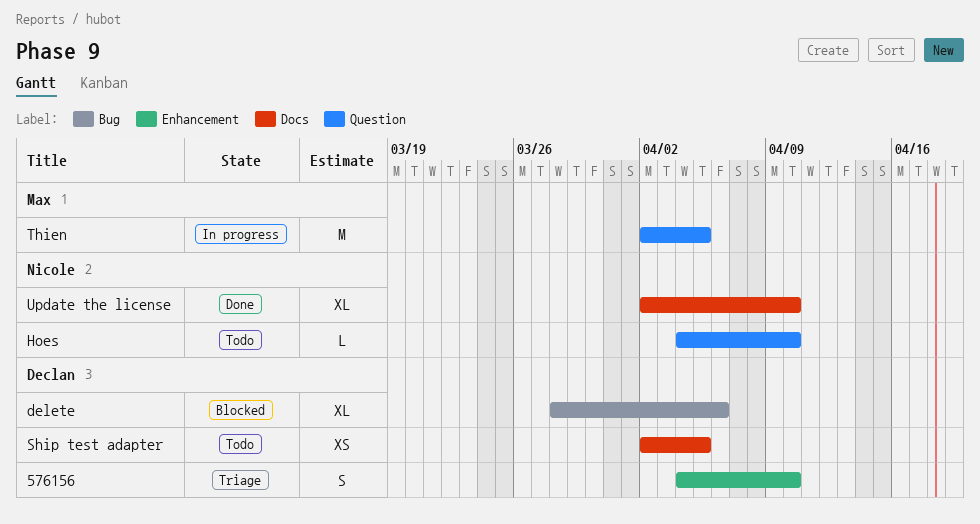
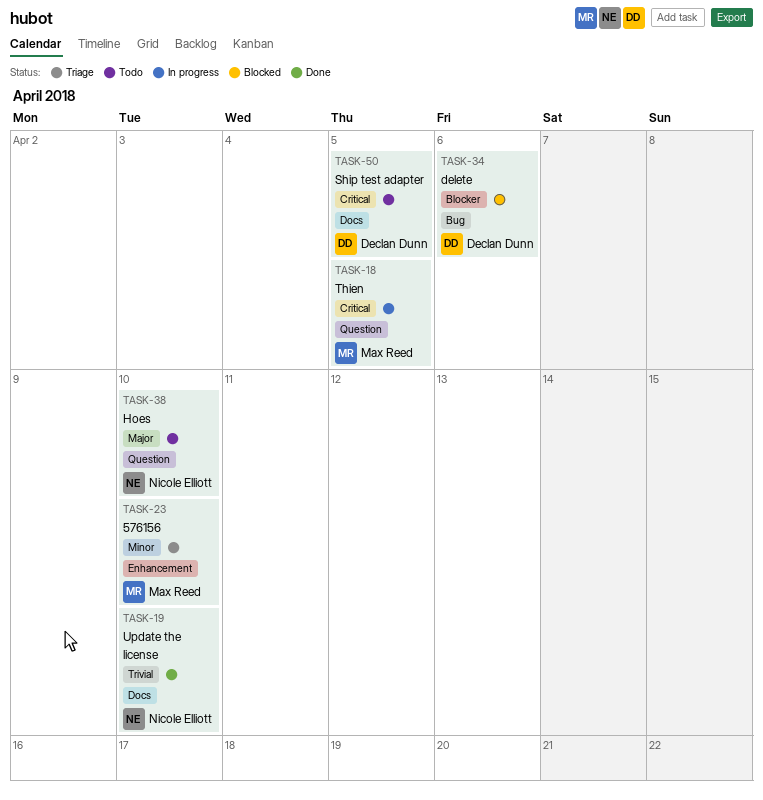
576156, owner: Declan Dunn -> Max Reed

